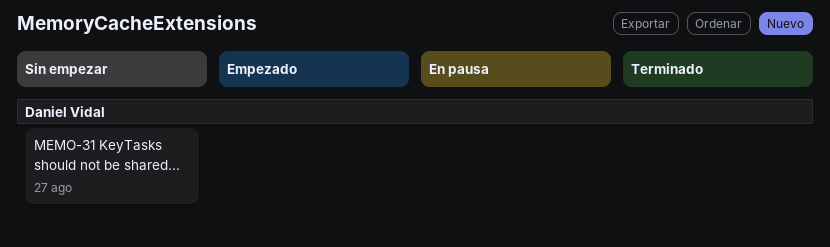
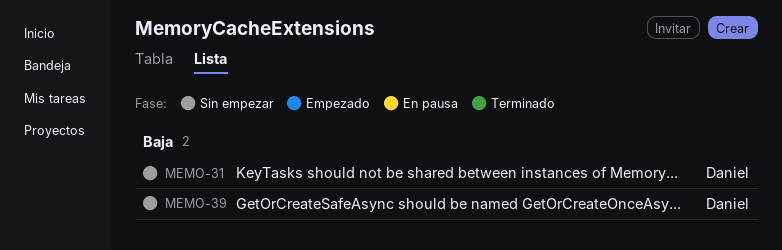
MEMO-39: none -> present

